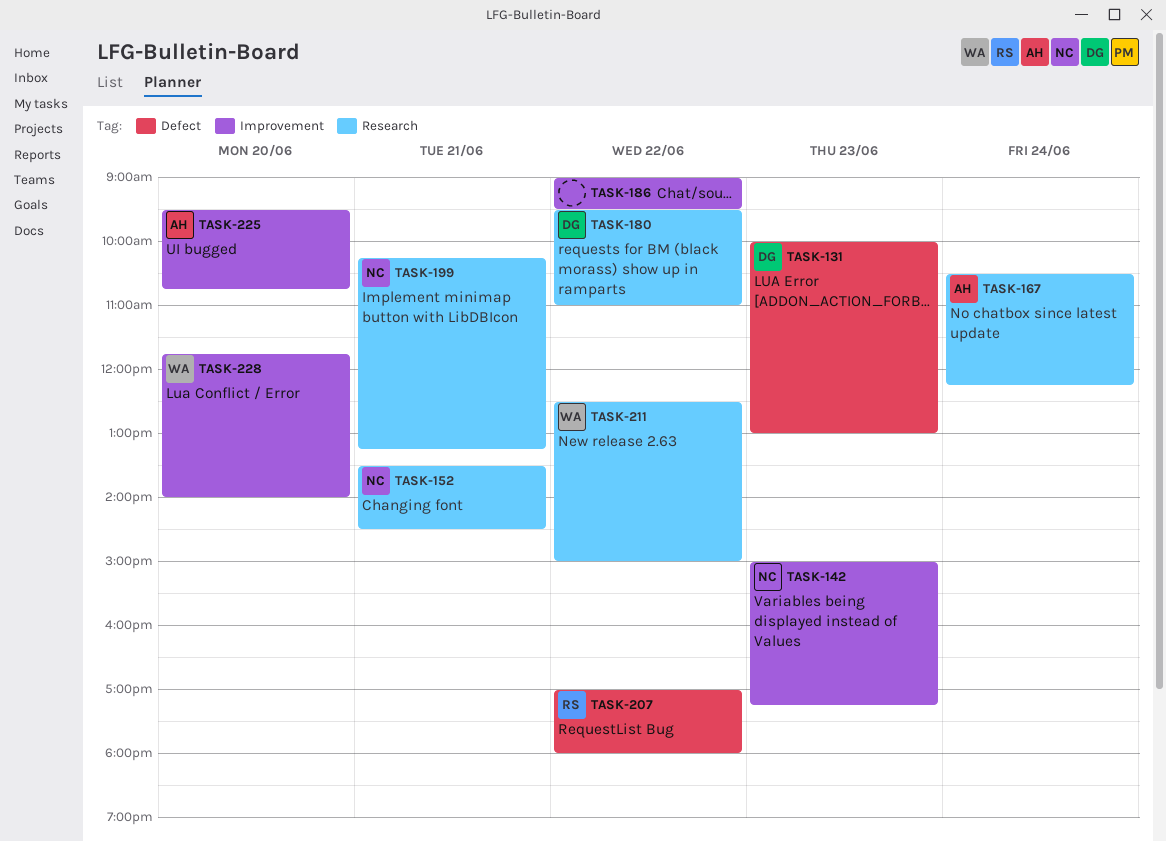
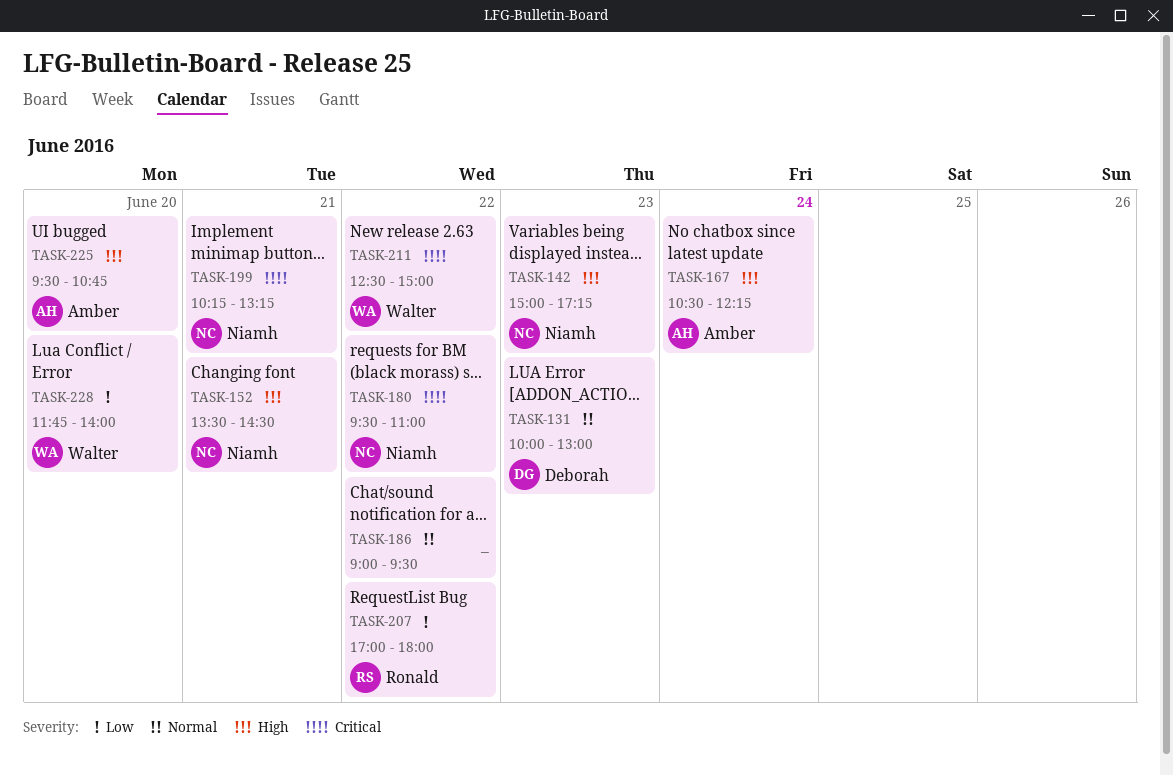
TASK-180, owner: Deborah -> Niamh

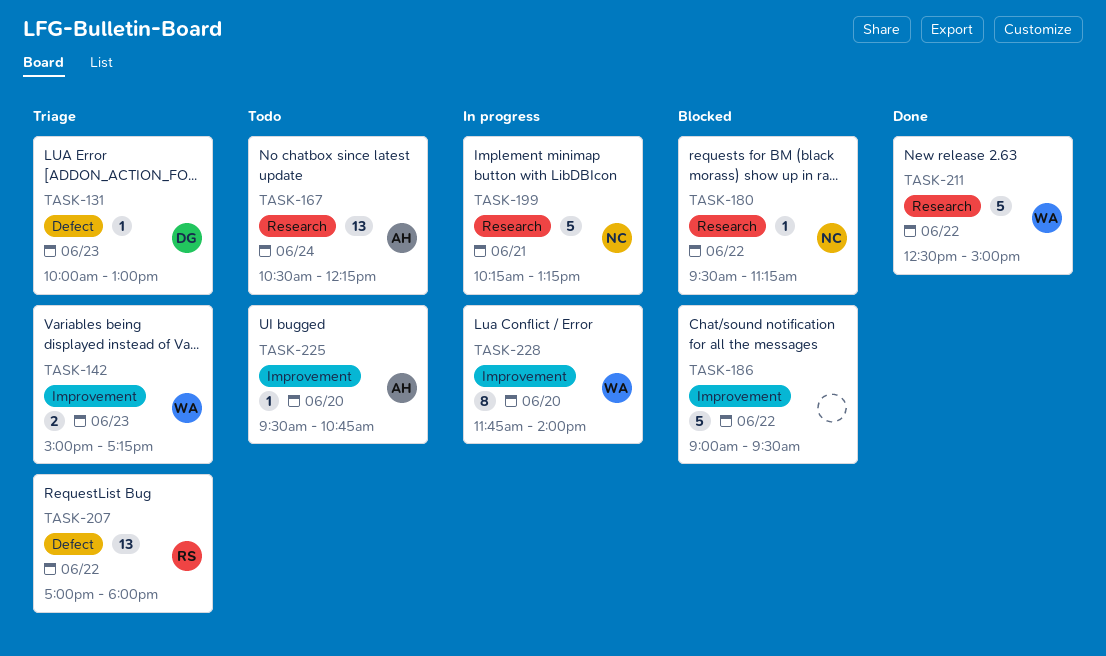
TASK-142, owner: Niamh -> Walter
TASK-152: present -> none
TASK-180, ends: 11:00 -> 11:15

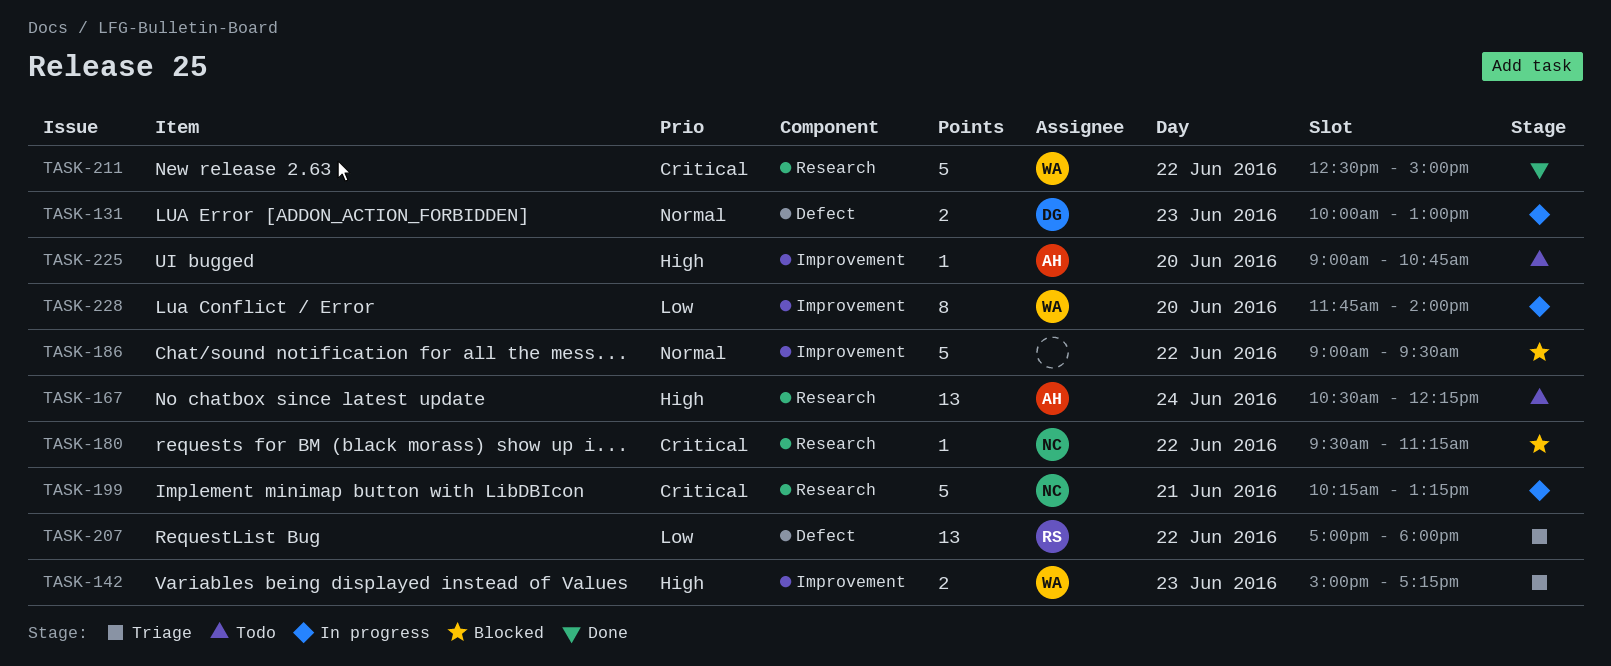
TASK-131, status: Triage -> In progress
TASK-131, estimate: 1 -> 2
TASK-225, begins: 09:30 -> 09:00

